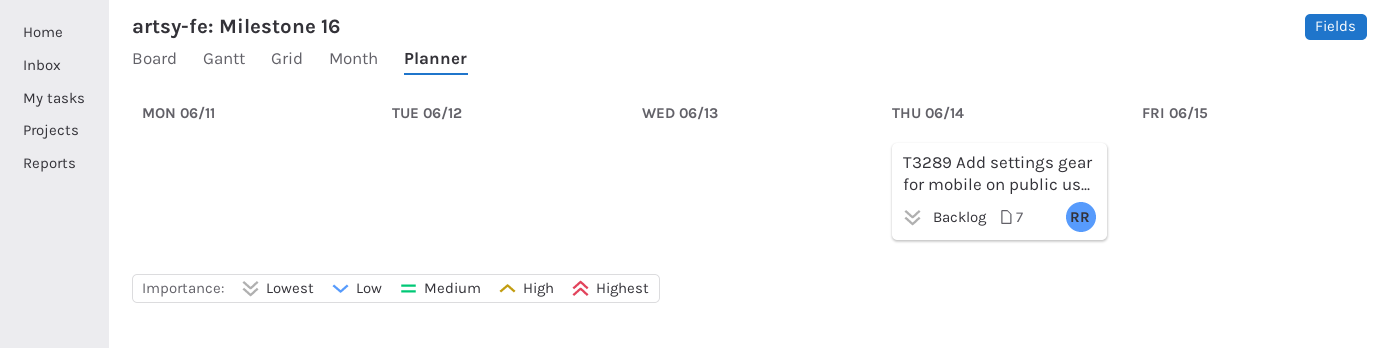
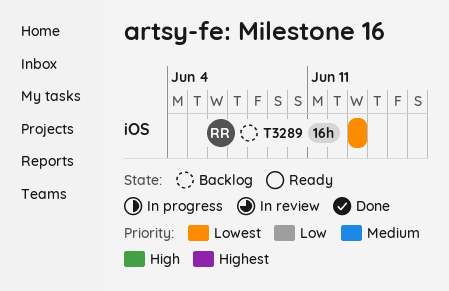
T3289, due: Jun 14 -> Jun 13

